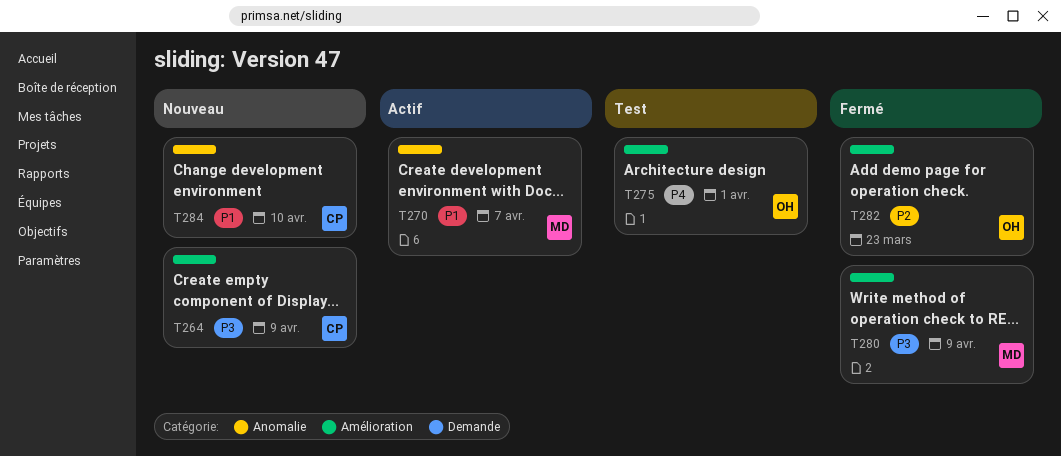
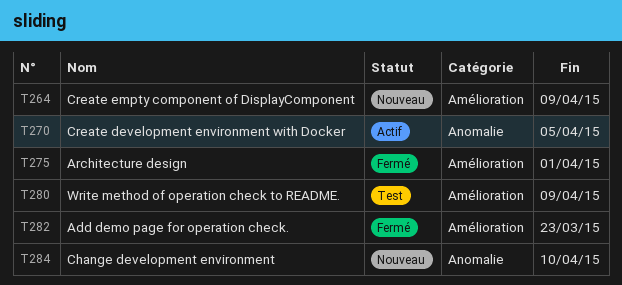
T270, due: Apr 7 -> Apr 5
T275, status: Test -> Fermé
T280, status: Fermé -> Test

